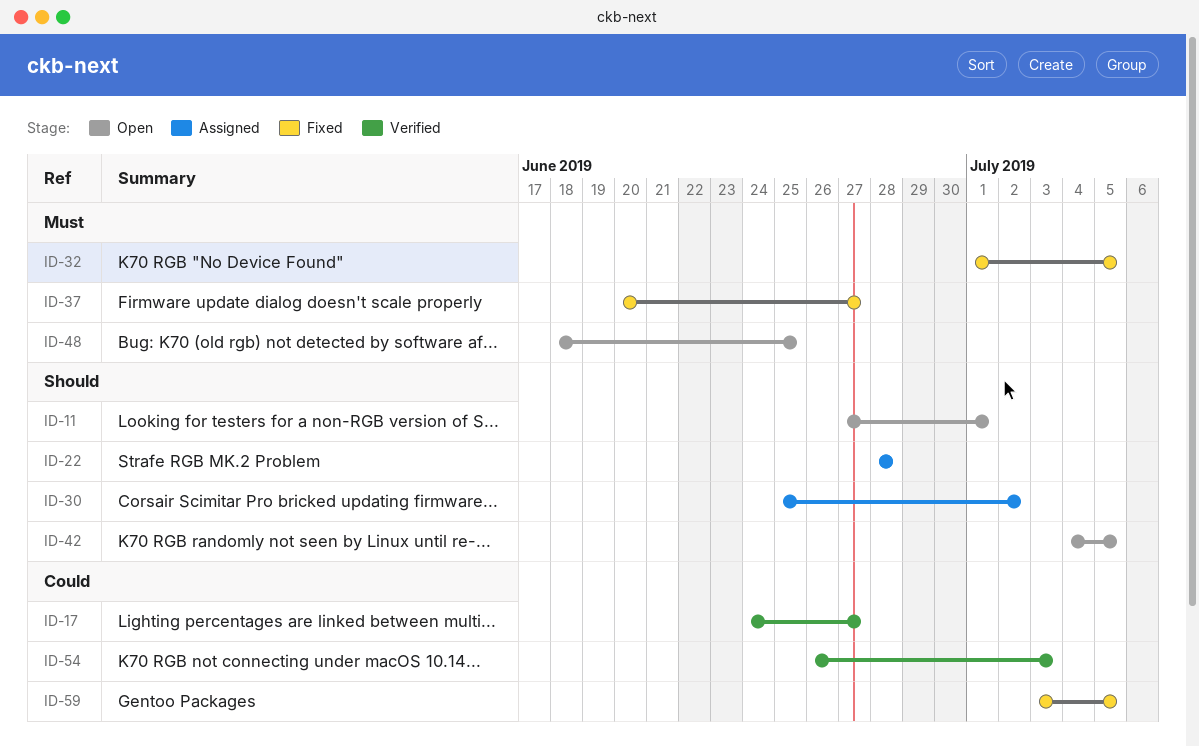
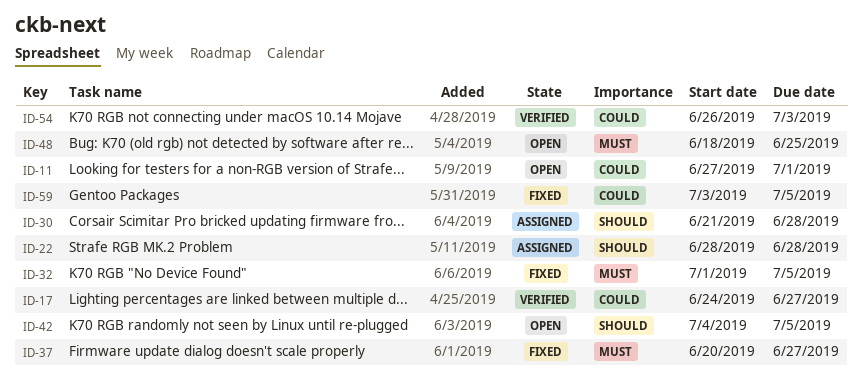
ID-11, priority: Should -> Could
ID-30, start: Jun 25 -> Jun 21
ID-30, due: Jul 2 -> Jun 28

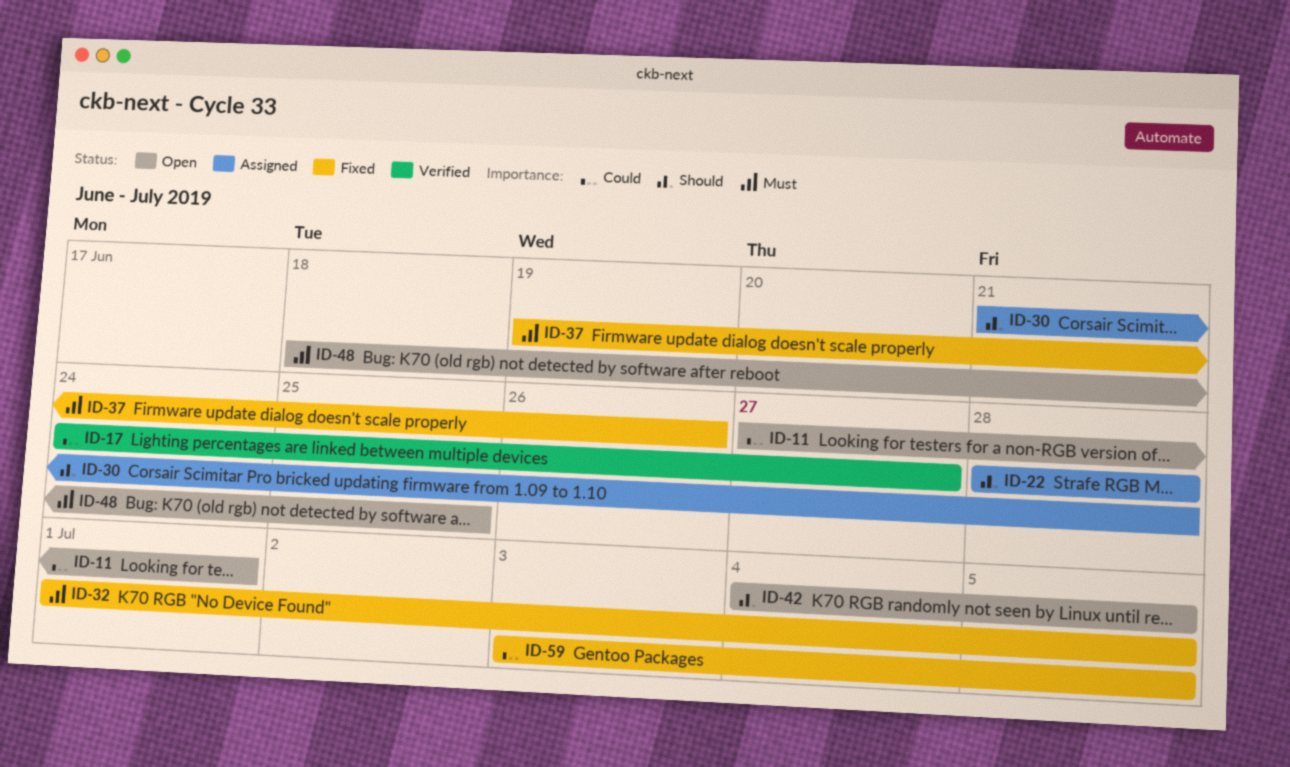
ID-37, start: Jun 20 -> Jun 19
ID-37, due: Jun 27 -> Jun 26
ID-54: present -> none

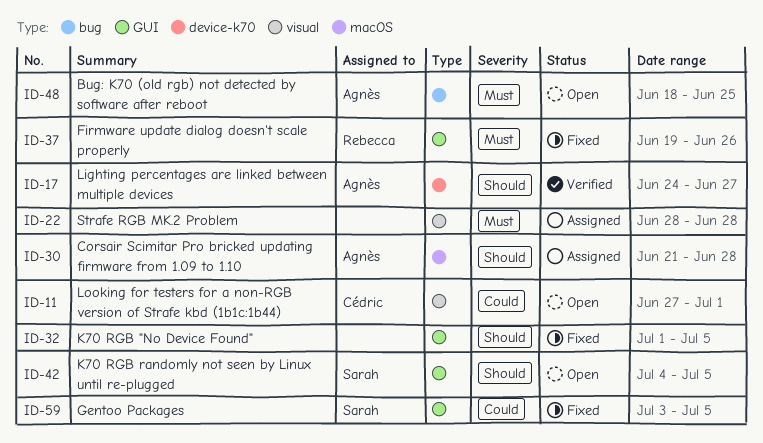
ID-17, priority: Could -> Should
ID-22, priority: Should -> Must
ID-32, priority: Must -> Should

